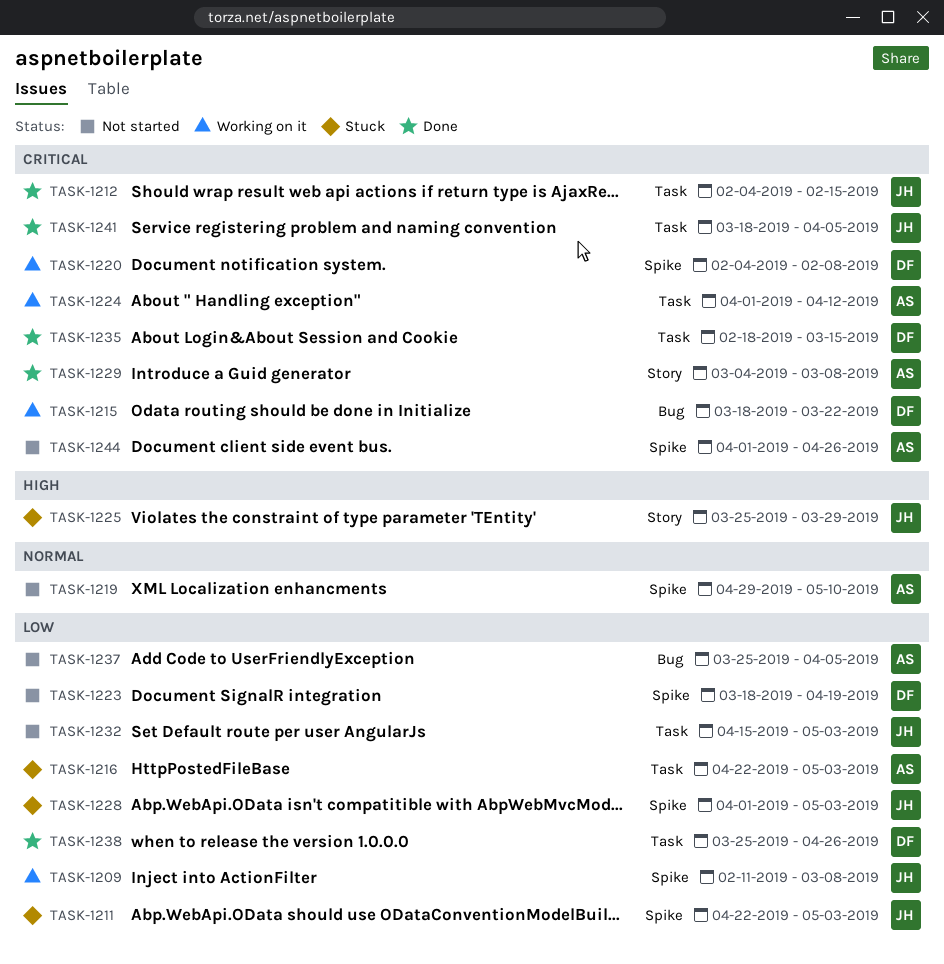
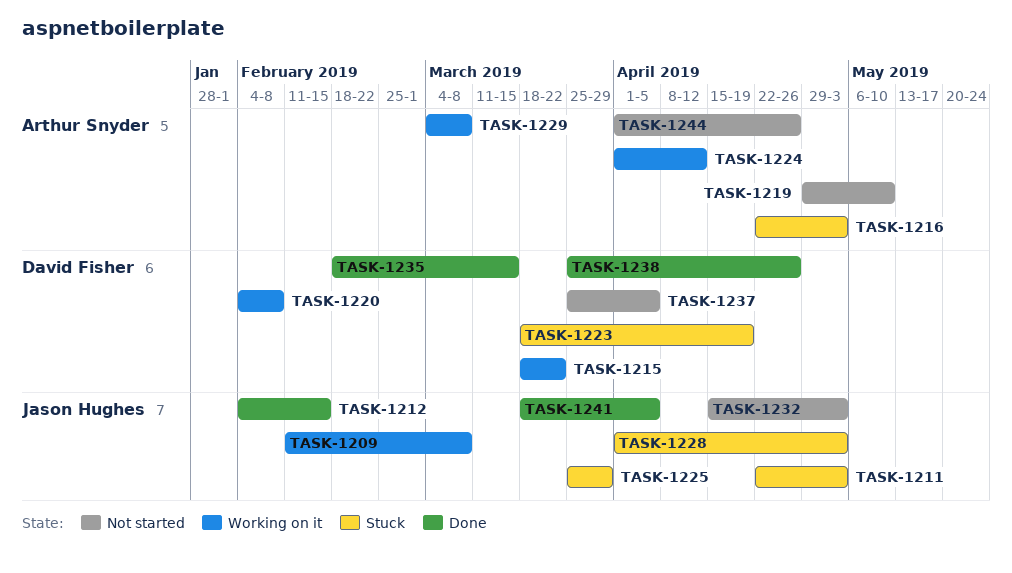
TASK-1223, status: Not started -> Stuck
TASK-1229, status: Done -> Working on it
TASK-1237, owner: Arthur Snyder -> David Fisher

